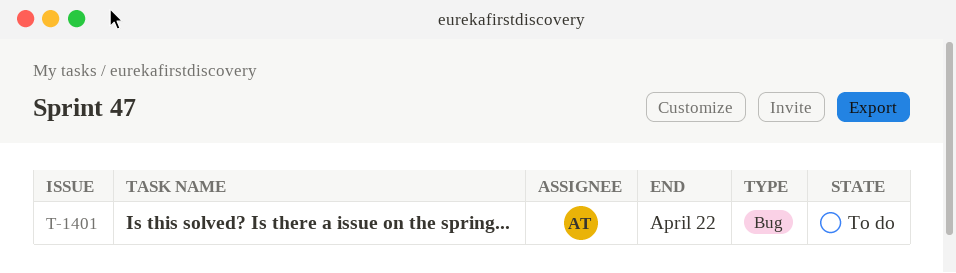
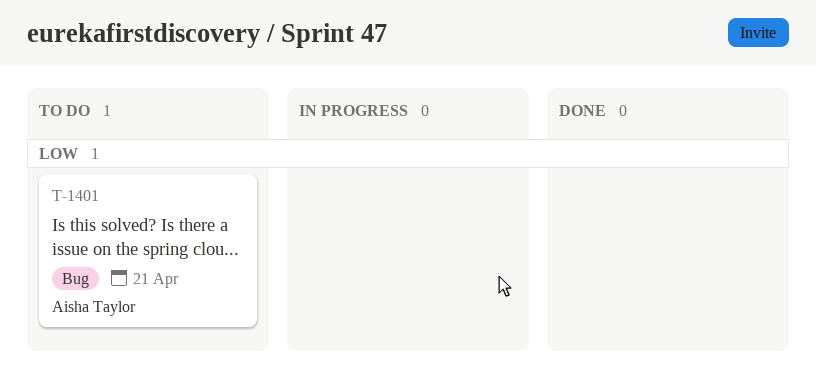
T-1401, due: Apr 22 -> Apr 21

